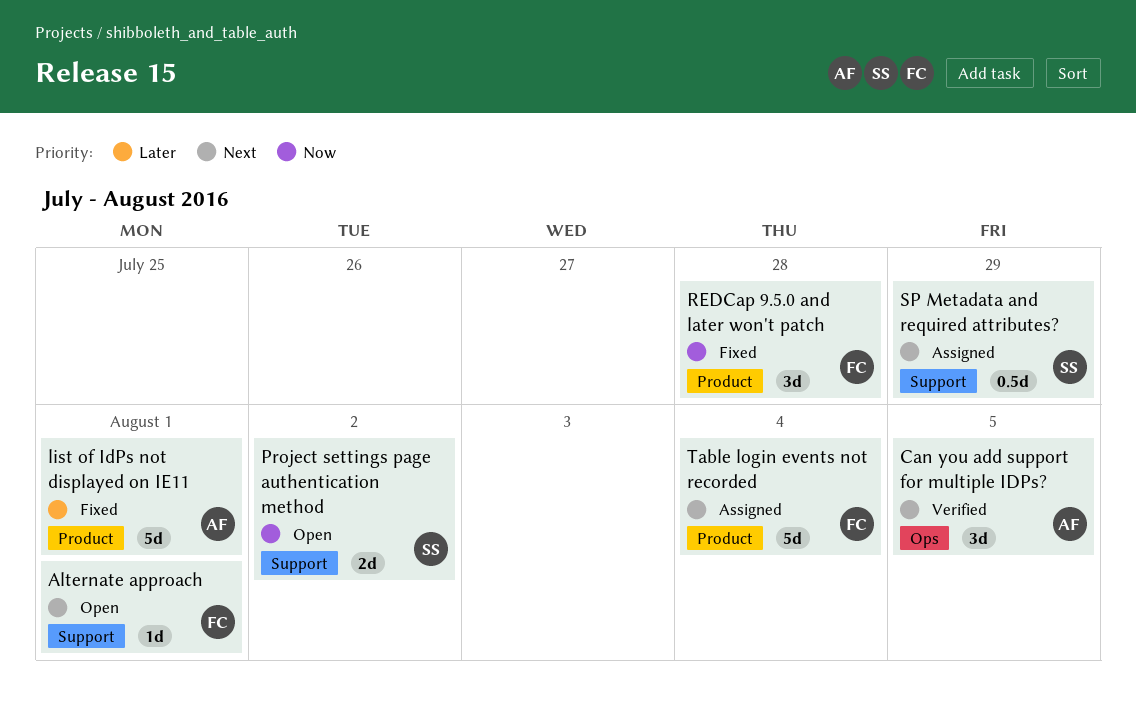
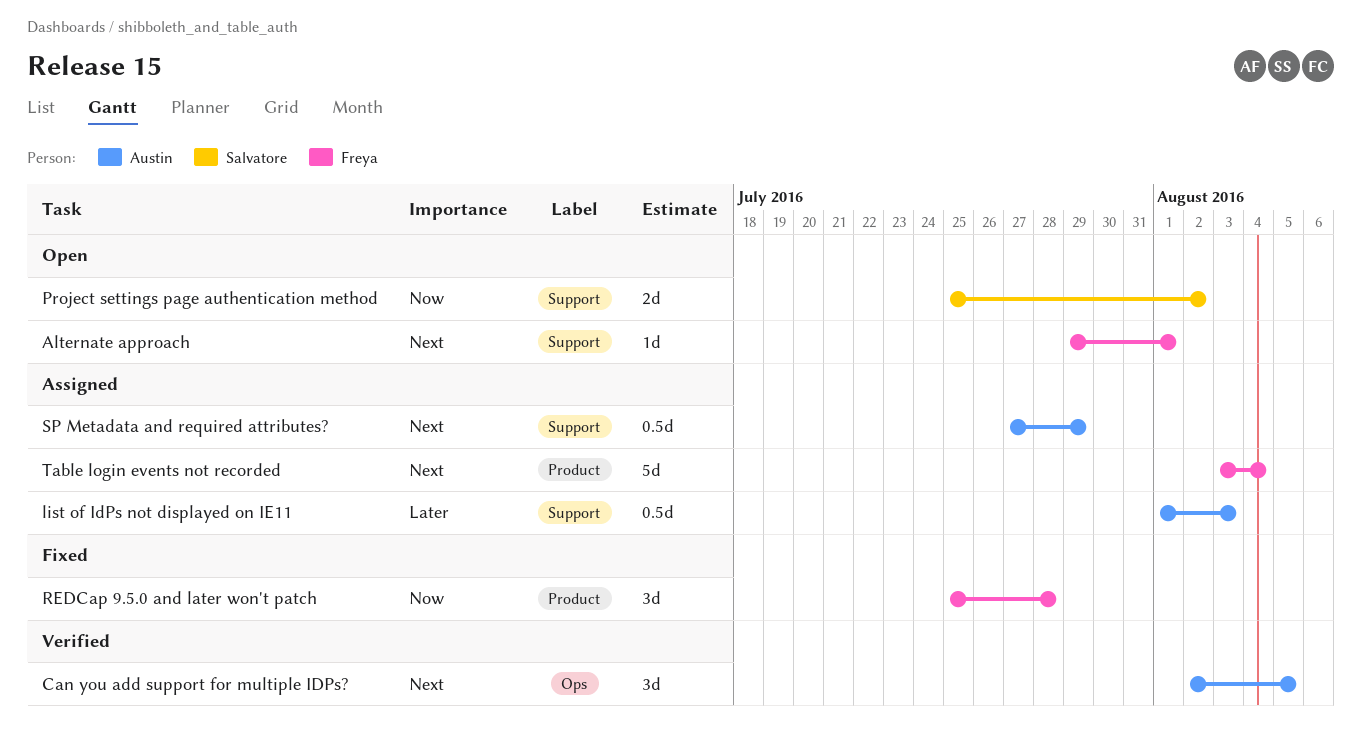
list of IdPs not displayed on IE11, status: Fixed -> Assigned
list of IdPs not displayed on IE11, label: Product -> Support
list of IdPs not displayed on IE11, estimate: 5d -> 0.5d
list of IdPs not displayed on IE11, due: Aug 1 -> Aug 3
SP Metadata and required attributes?, owner: Salvatore -> Austin

